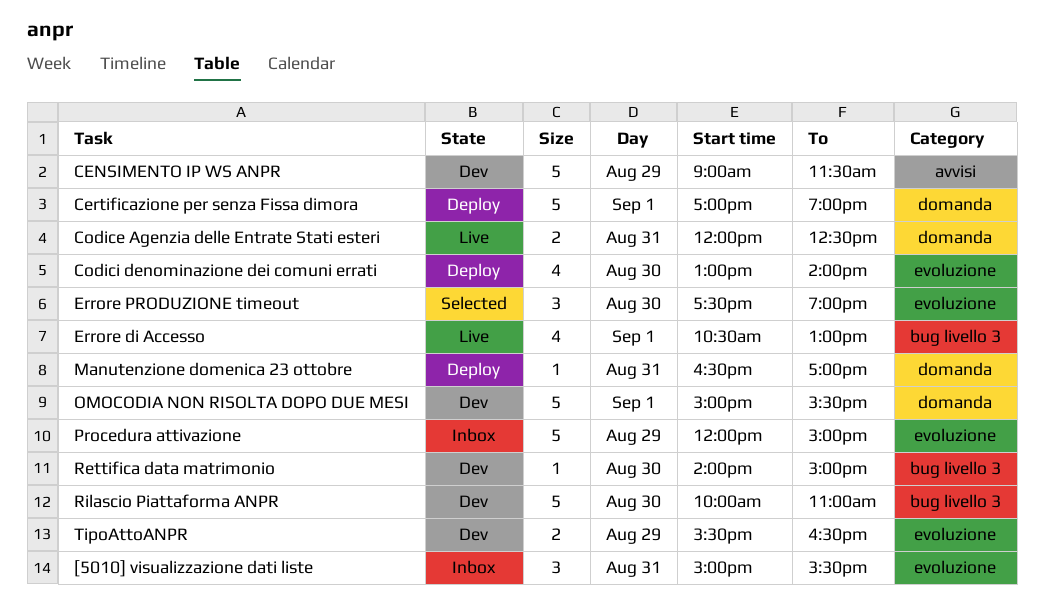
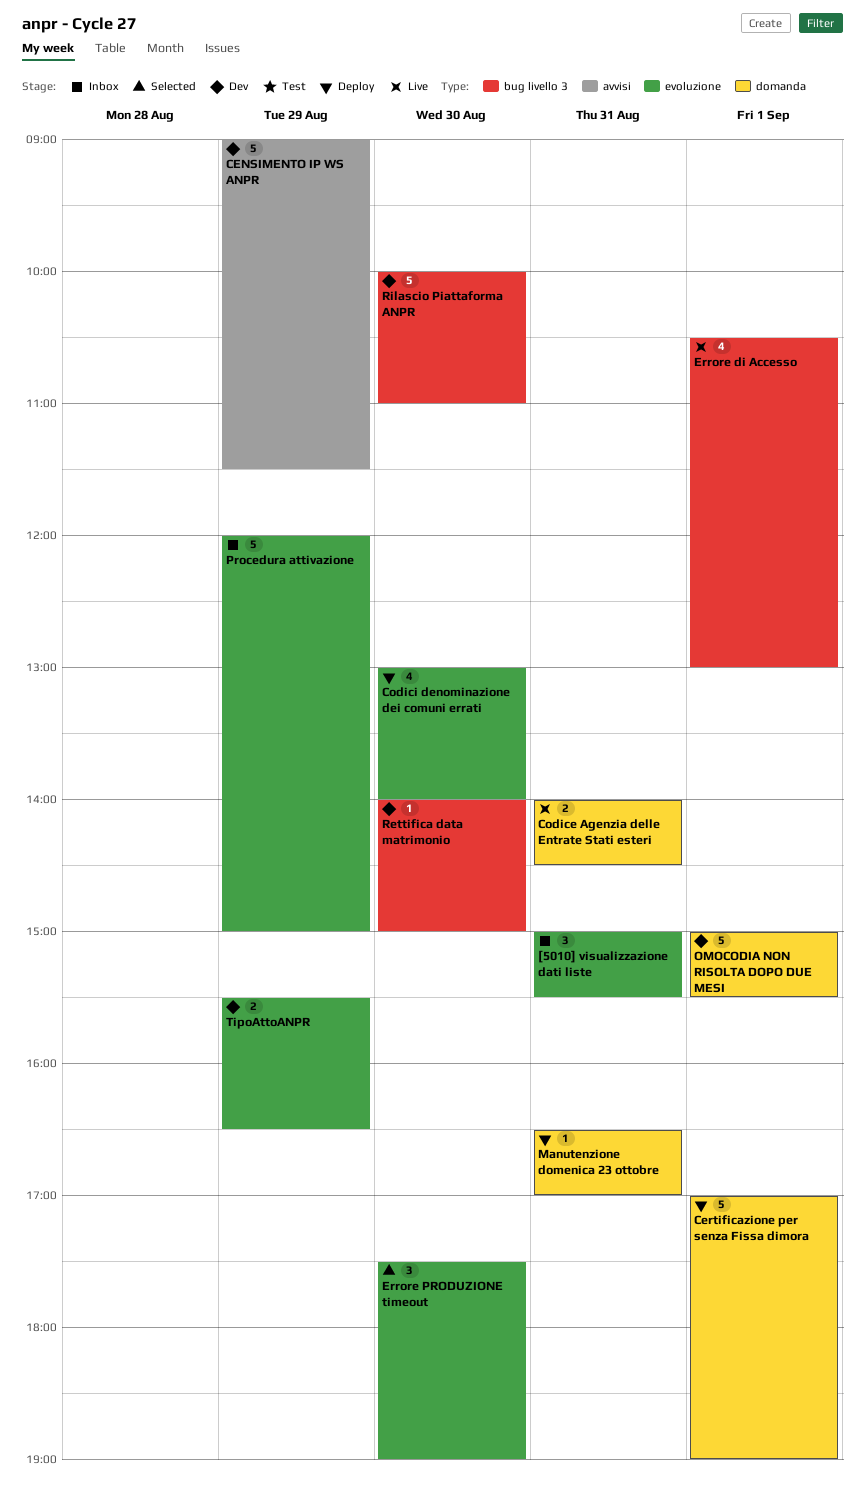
Codice Agenzia delle Entrate Stati esteri, begins: 12:00 -> 14:00
Codice Agenzia delle Entrate Stati esteri, ends: 12:30 -> 14:30

